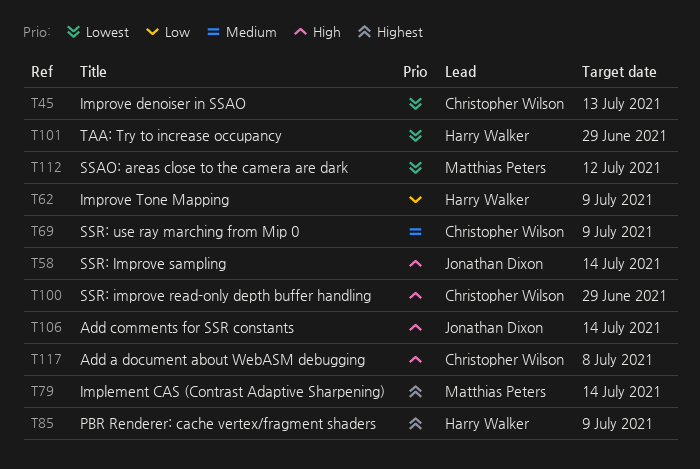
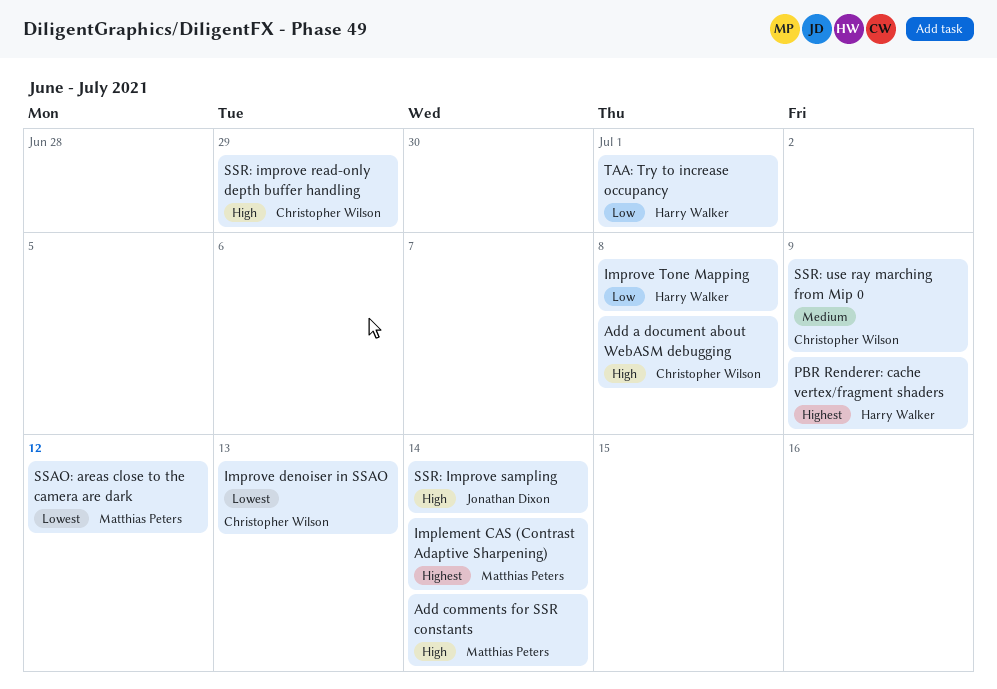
Add comments for SSR constants, owner: Jonathan Dixon -> Matthias Peters
Improve Tone Mapping, due: Jul 9 -> Jul 8
TAA: Try to increase occupancy, priority: Lowest -> Low
TAA: Try to increase occupancy, due: Jun 29 -> Jul 1

